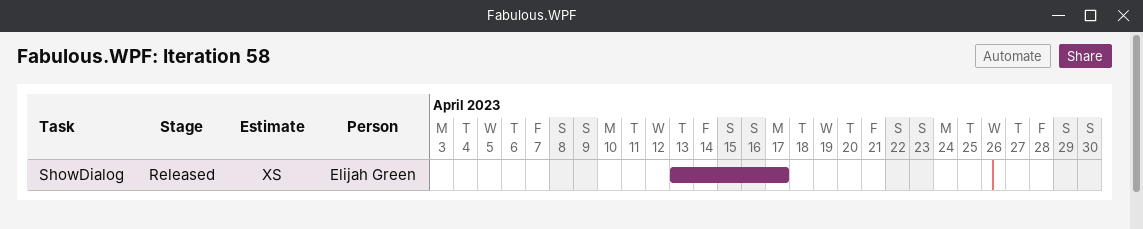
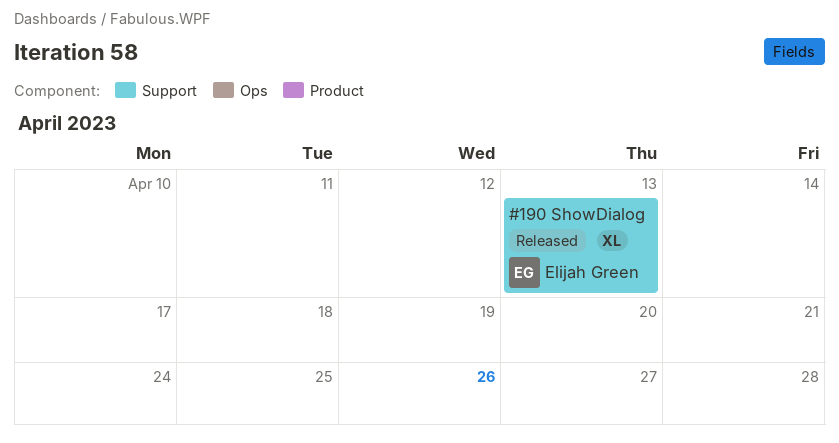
ShowDialog, estimate: XS -> XL
ShowDialog, due: Apr 17 -> Apr 13

